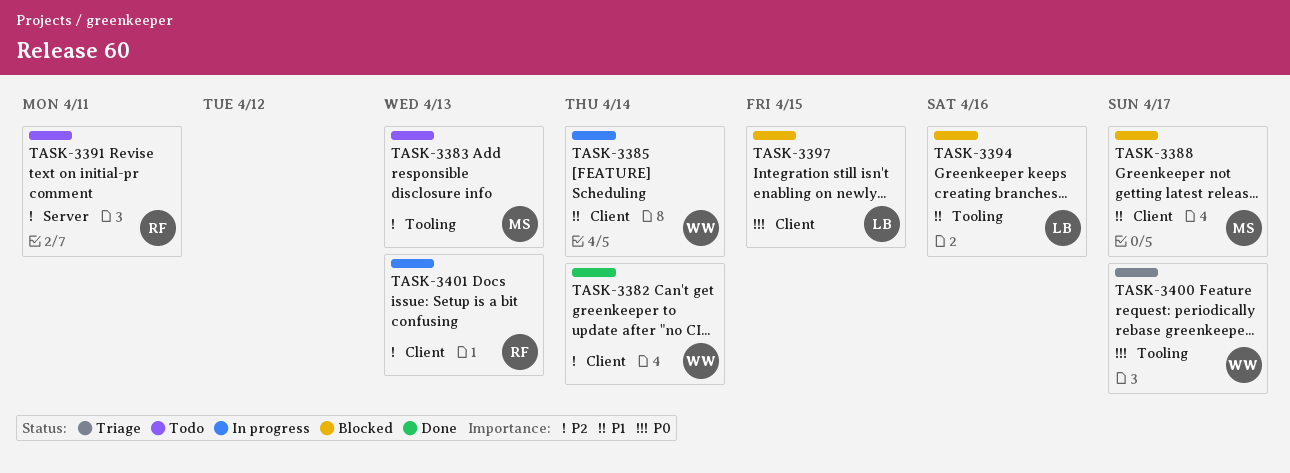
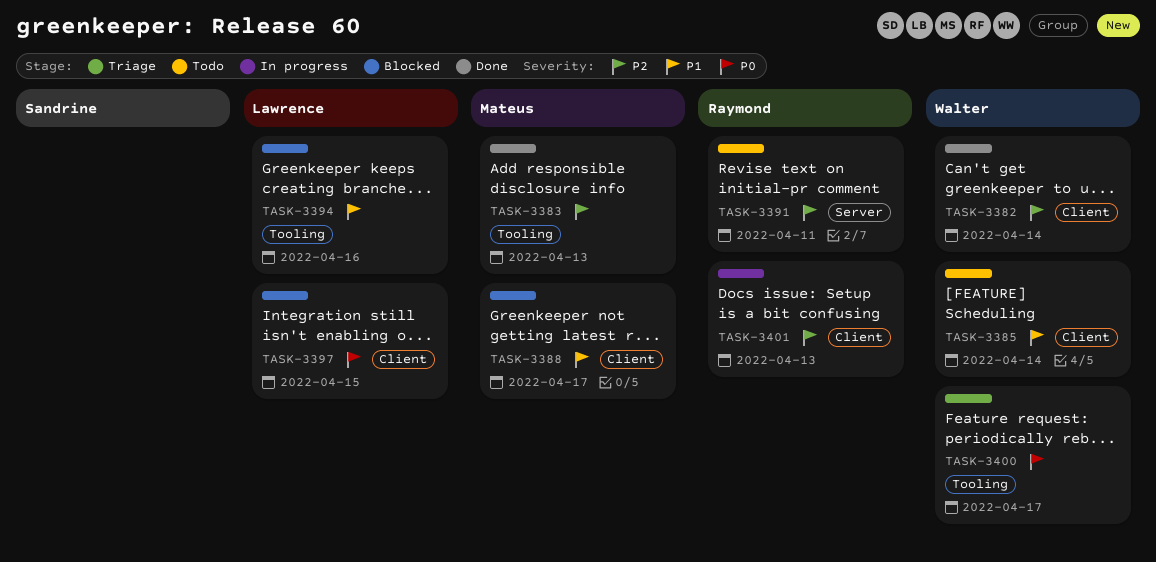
TASK-3383, status: Todo -> Done
TASK-3385, status: In progress -> Todo

